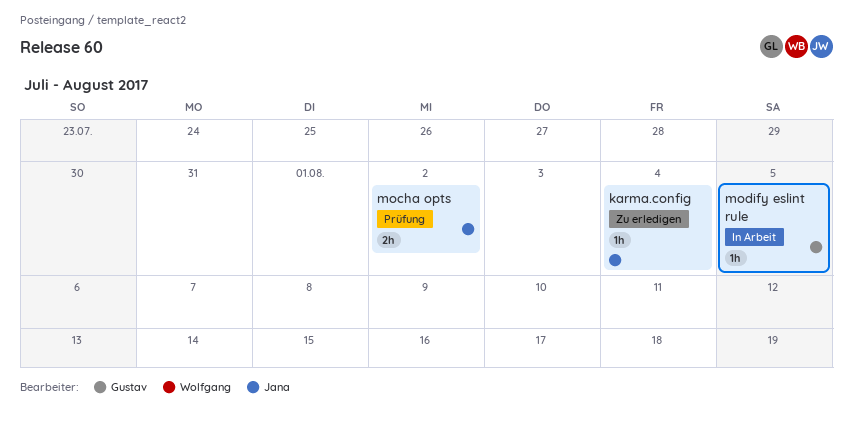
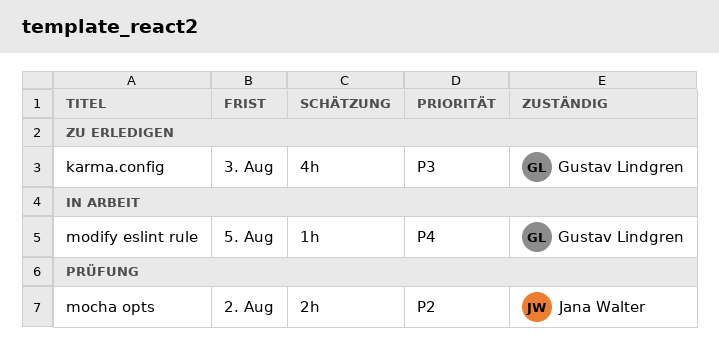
karma.config, owner: Jana Walter -> Gustav Lindgren
karma.config, estimate: 1h -> 4h
karma.config, due: Aug 4 -> Aug 3

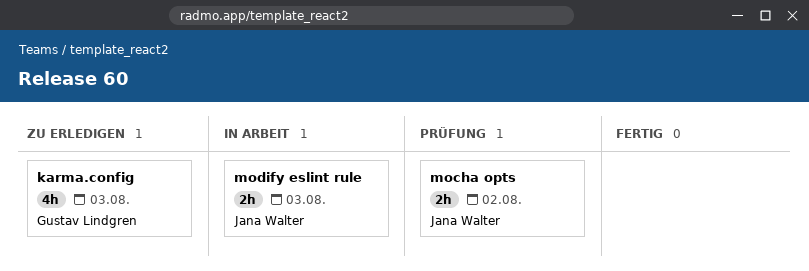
modify eslint rule, owner: Gustav Lindgren -> Jana Walter
modify eslint rule, estimate: 1h -> 2h
modify eslint rule, due: Aug 5 -> Aug 3

